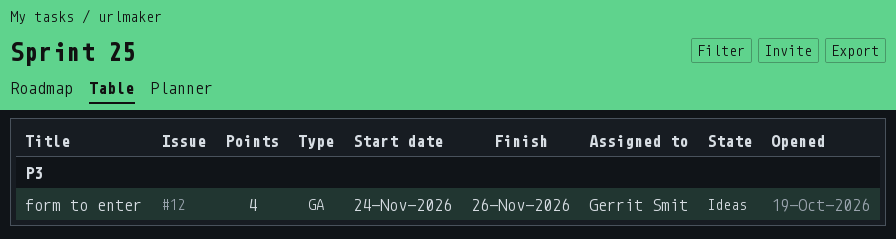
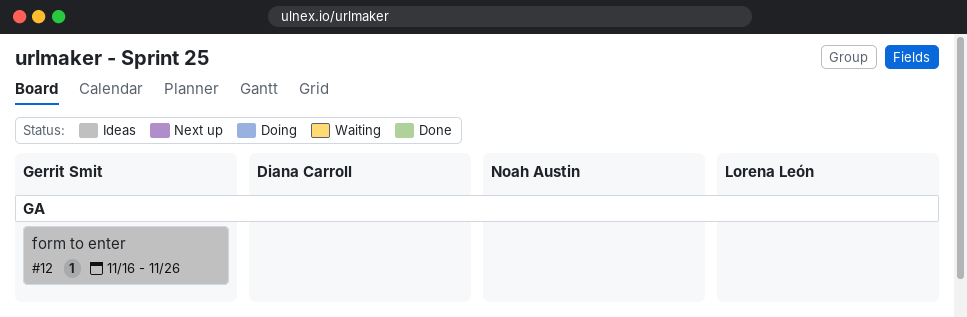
#12, estimate: 4 -> 1
#12, start: Nov 24 -> Nov 16

